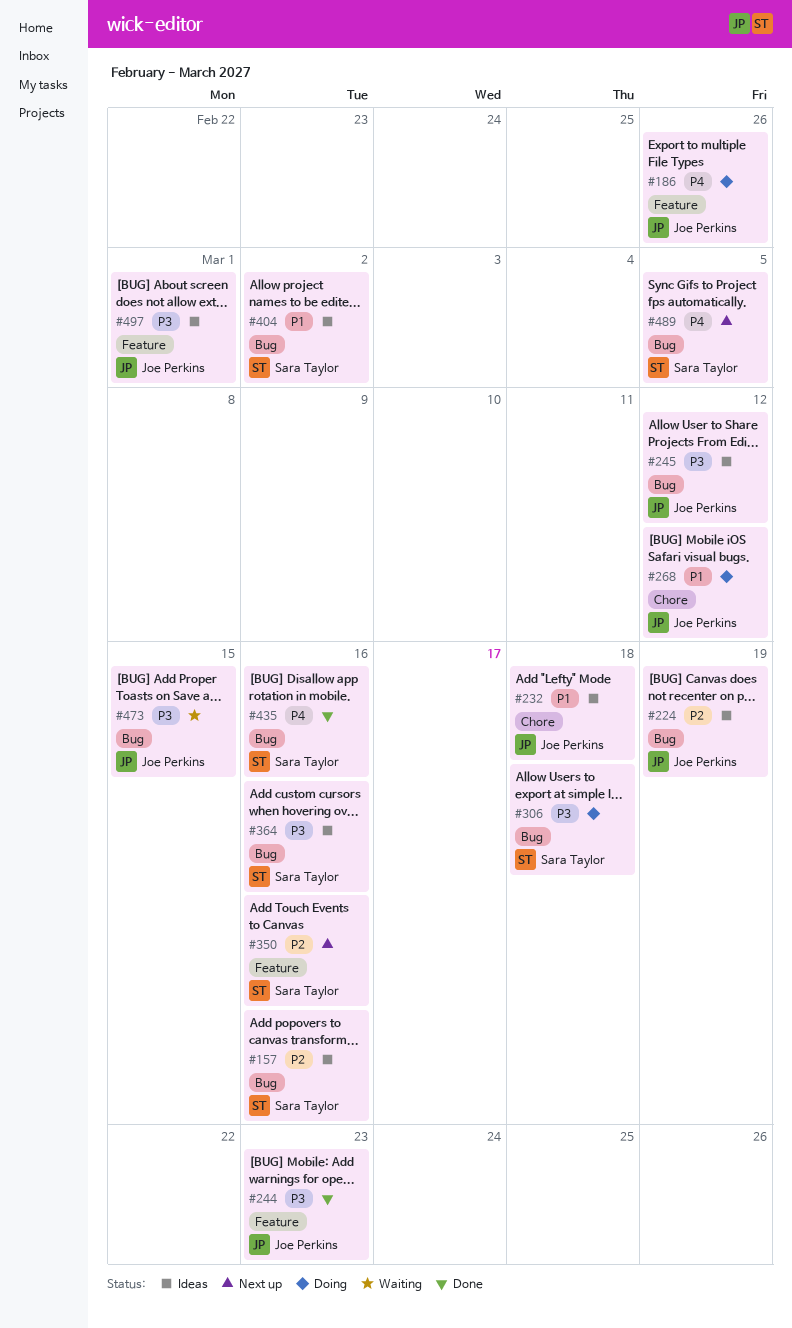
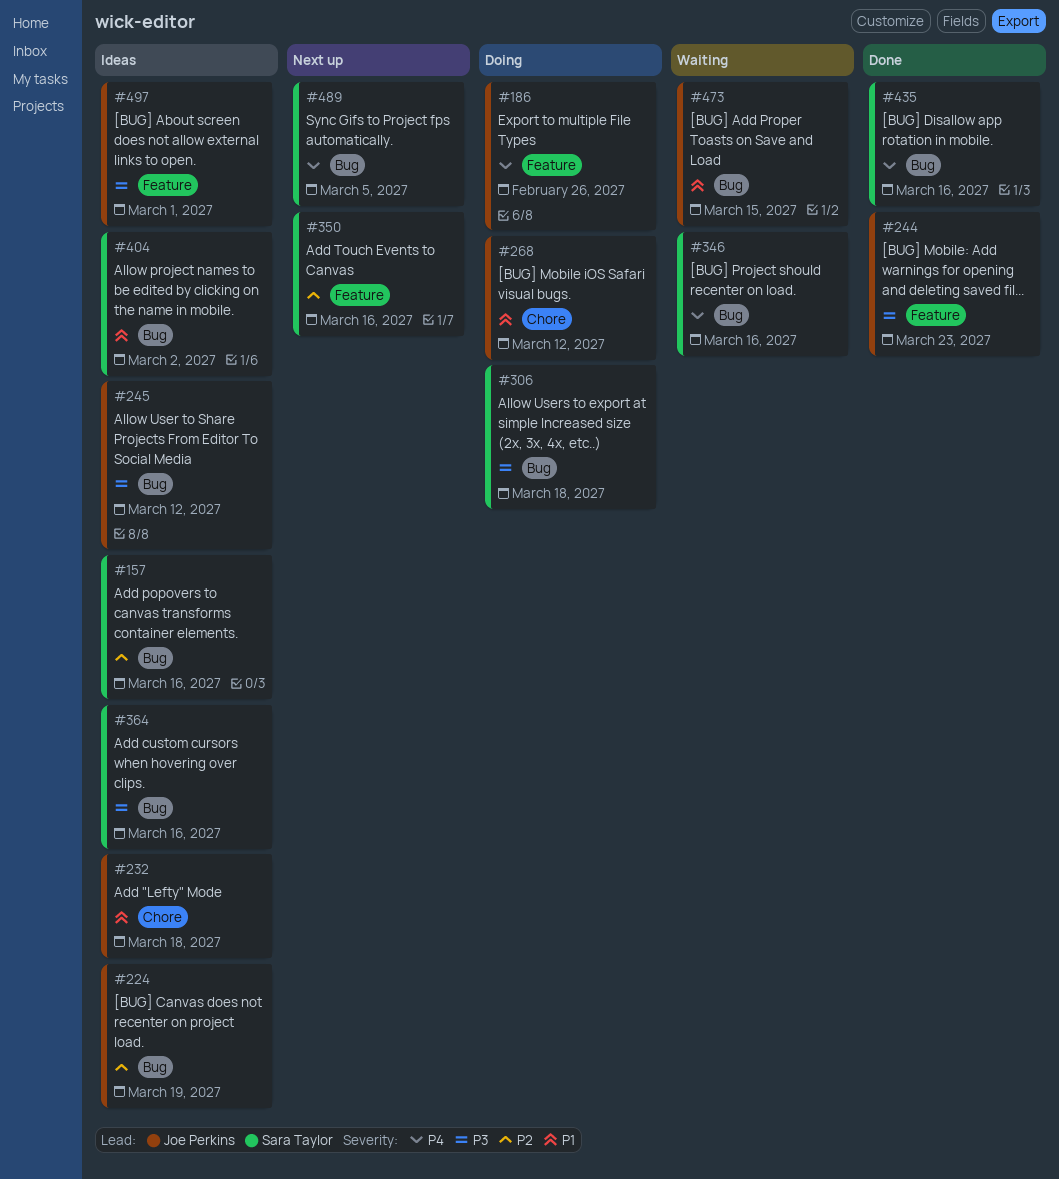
#346: none -> present
#473, priority: P3 -> P1

